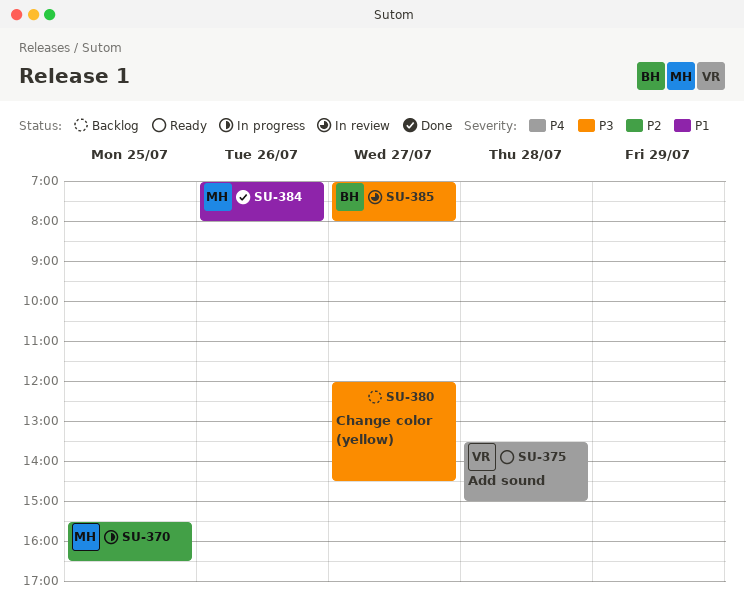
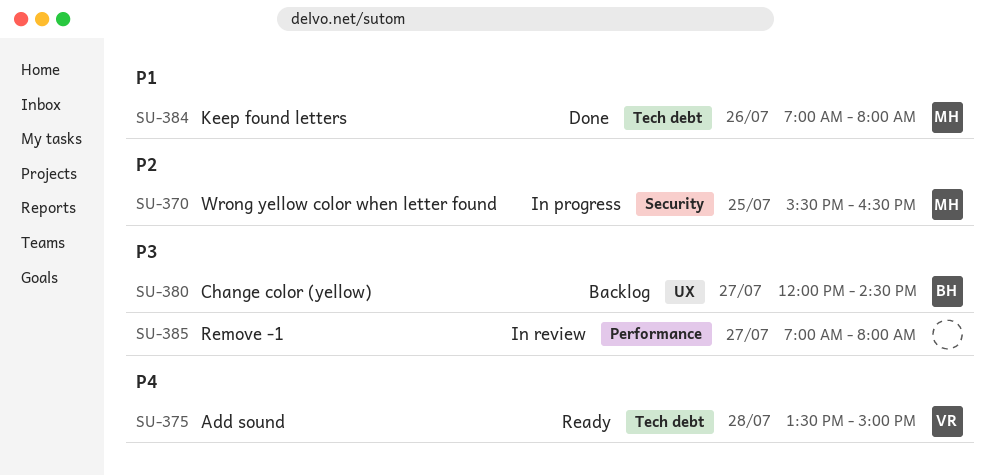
SU-380, owner: none -> BH
SU-385, owner: BH -> none

